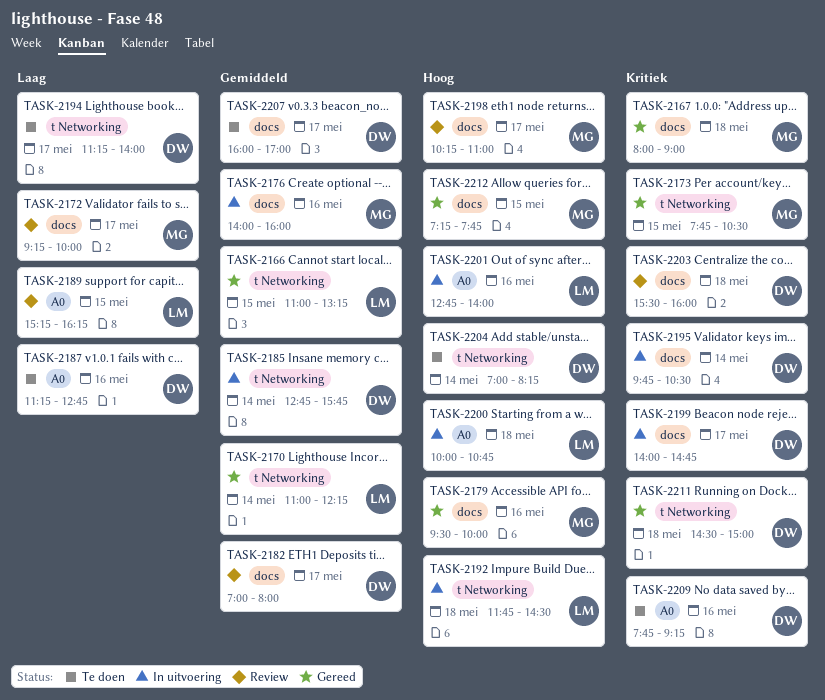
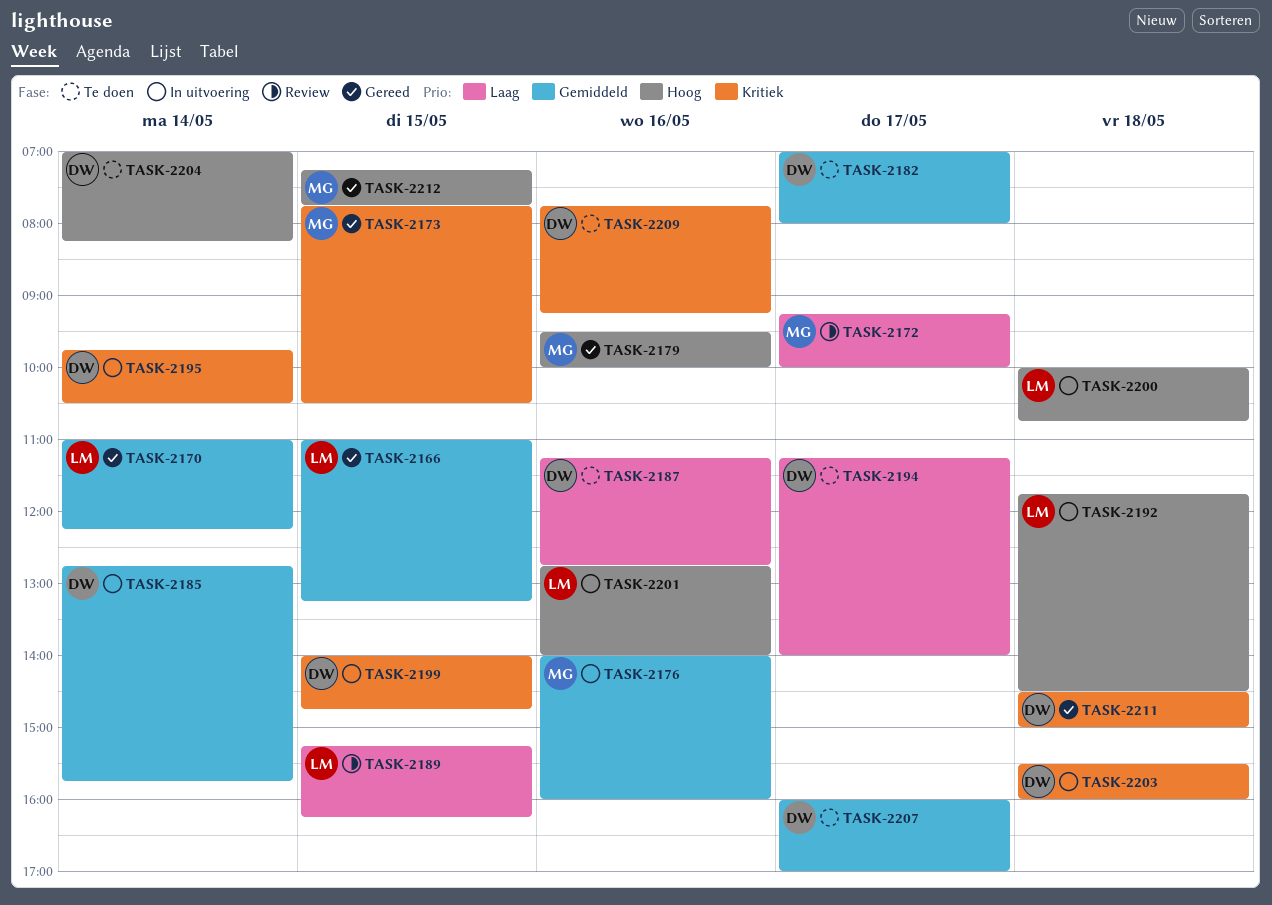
TASK-2167: present -> none
TASK-2182, status: Review -> Te doen
TASK-2198: present -> none
TASK-2199, day: May 17 -> May 15
TASK-2203, status: Review -> In uitvoering

